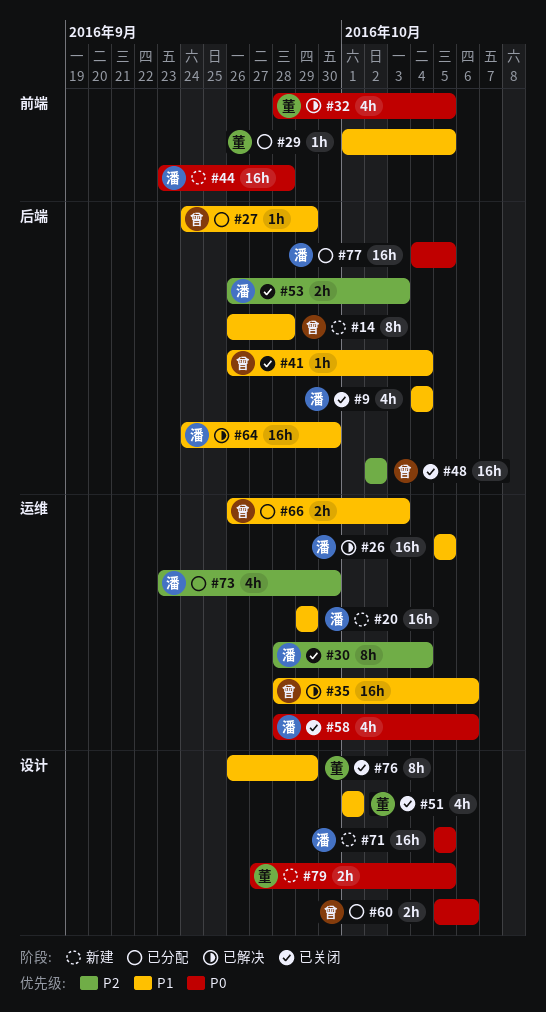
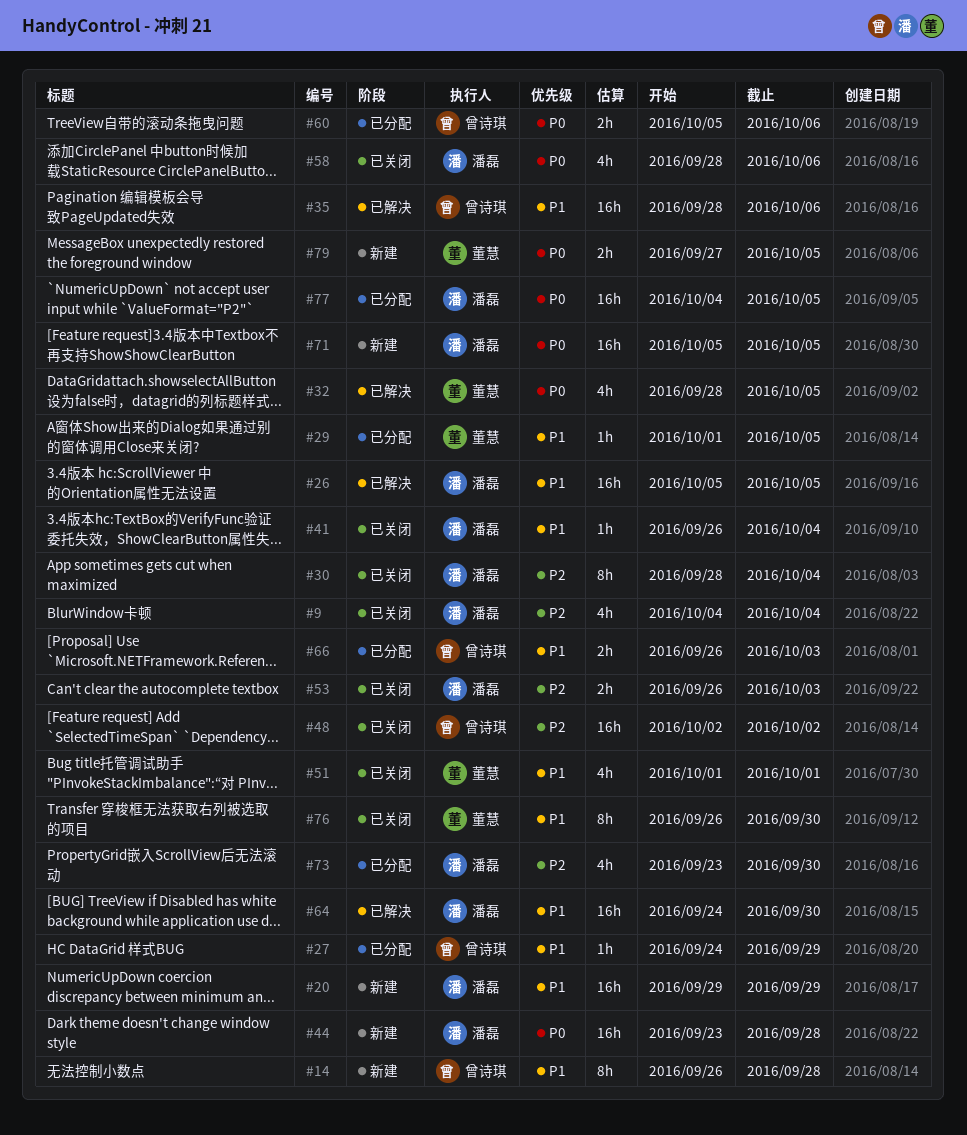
#9, priority: P1 -> P2
#41, owner: 曾诗琪 -> 潘磊
#76, due: Sep 29 -> Sep 30

